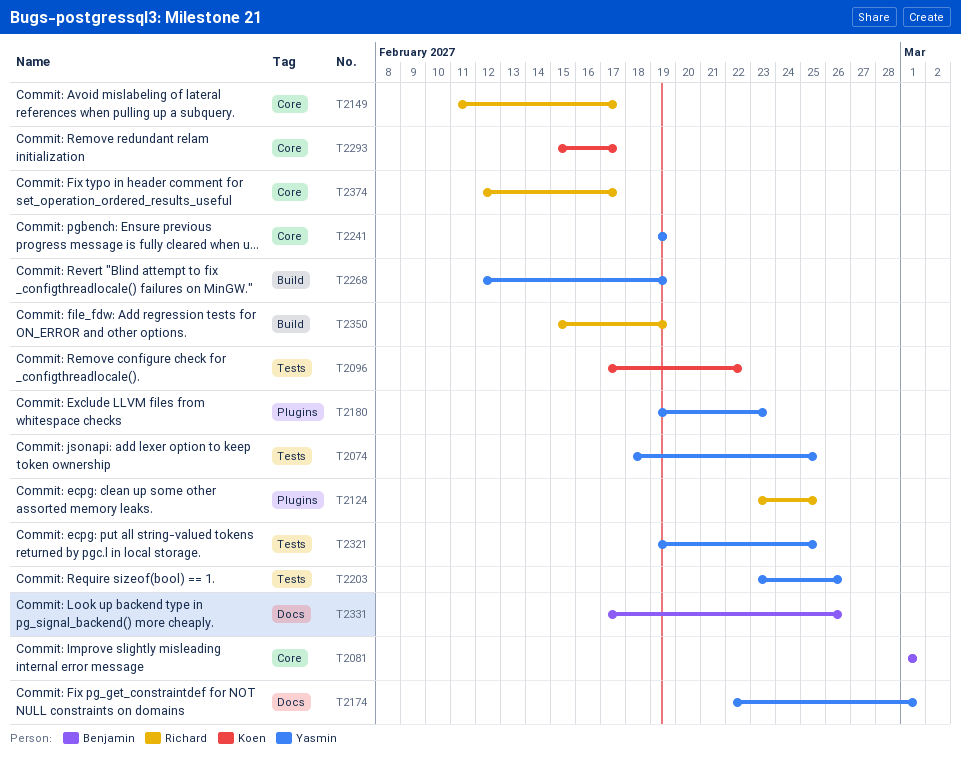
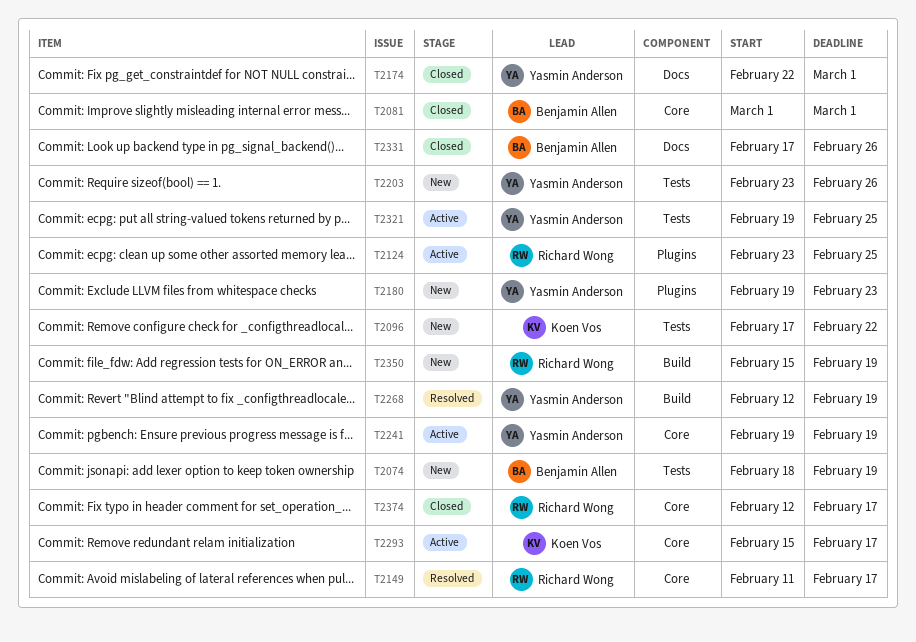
T2074, owner: Yasmin Anderson -> Benjamin Allen
T2074, due: Feb 25 -> Feb 19

